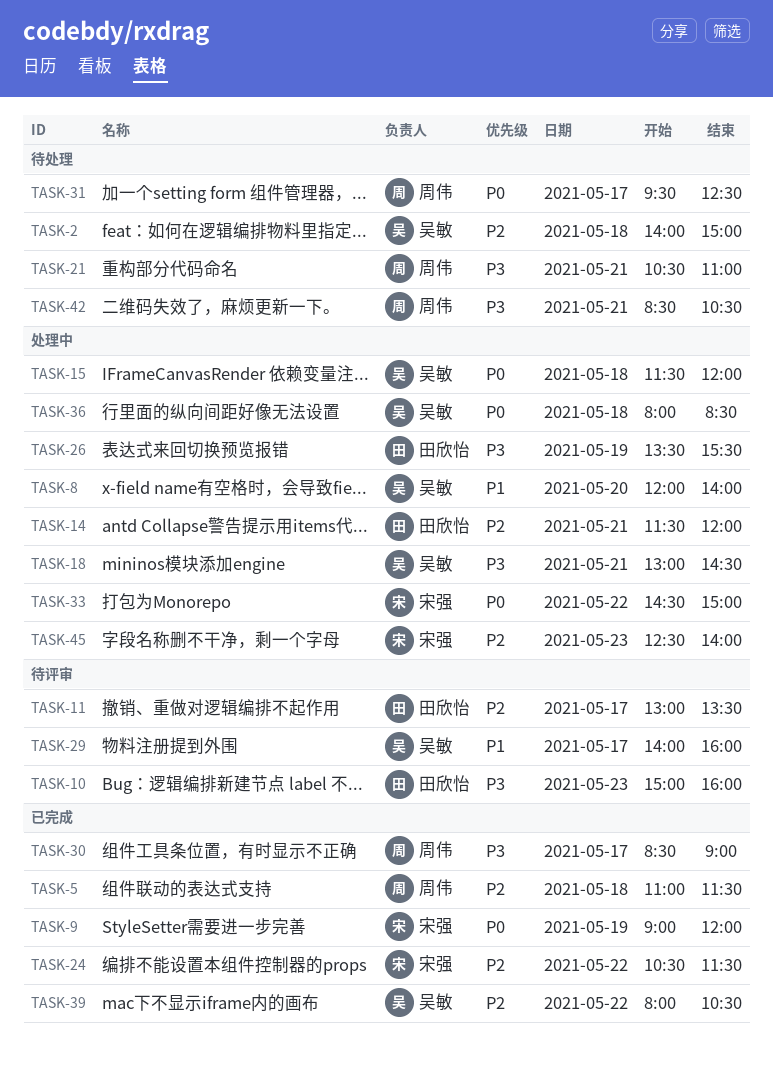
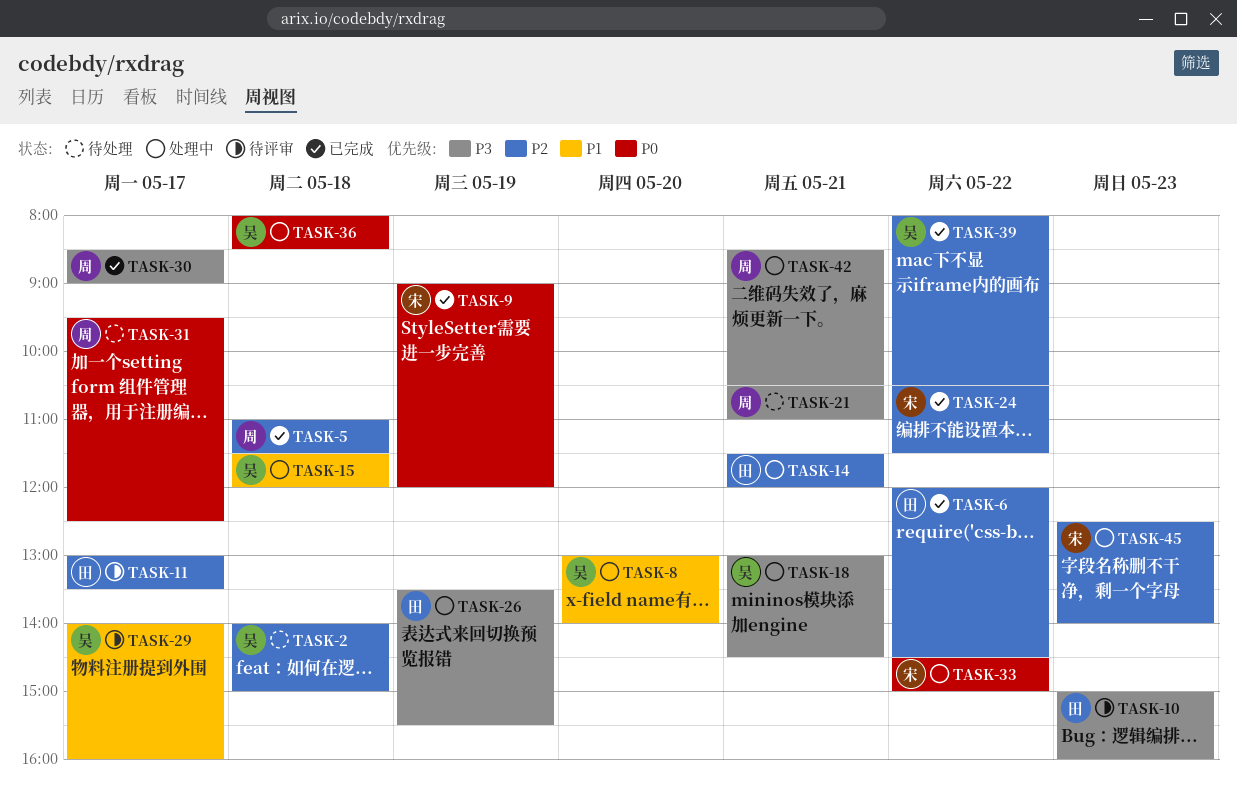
TASK-6: none -> present
TASK-8, begins: 12:00 -> 13:00
TASK-15, priority: P0 -> P1
TASK-42, status: 待处理 -> 处理中

